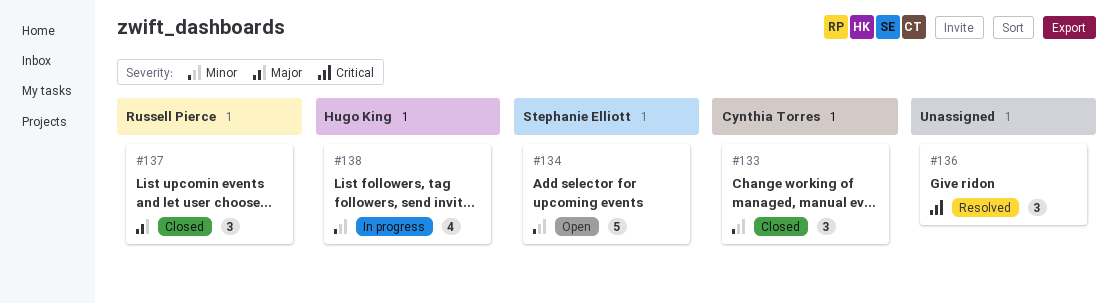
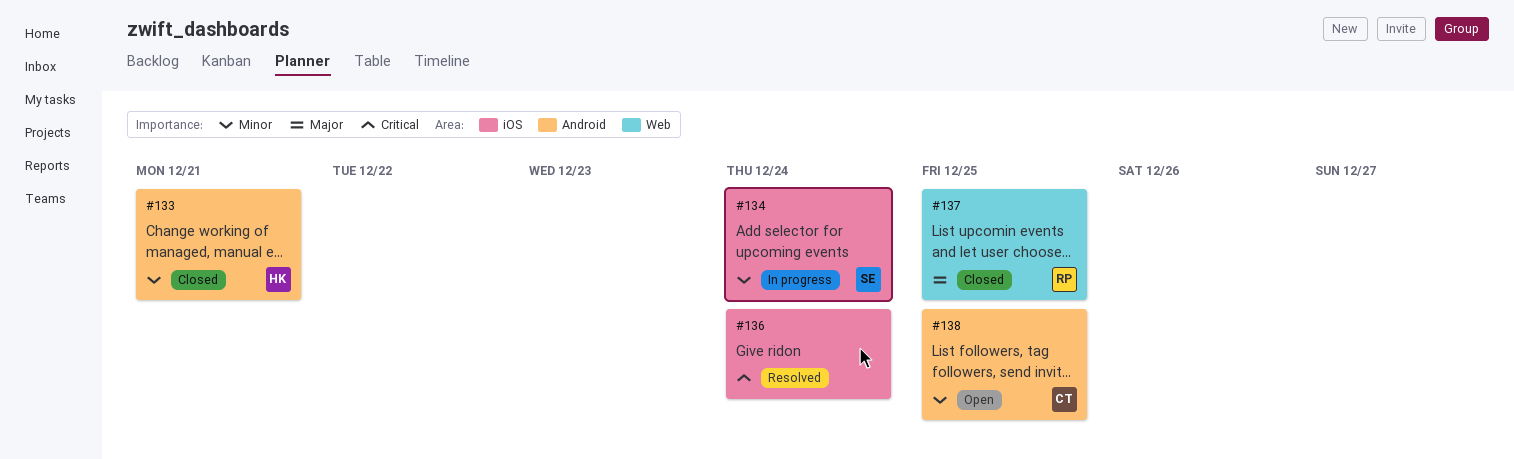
#133, owner: Cynthia Torres -> Hugo King
#134, status: Open -> In progress
#138, status: In progress -> Open
#138, owner: Hugo King -> Cynthia Torres

